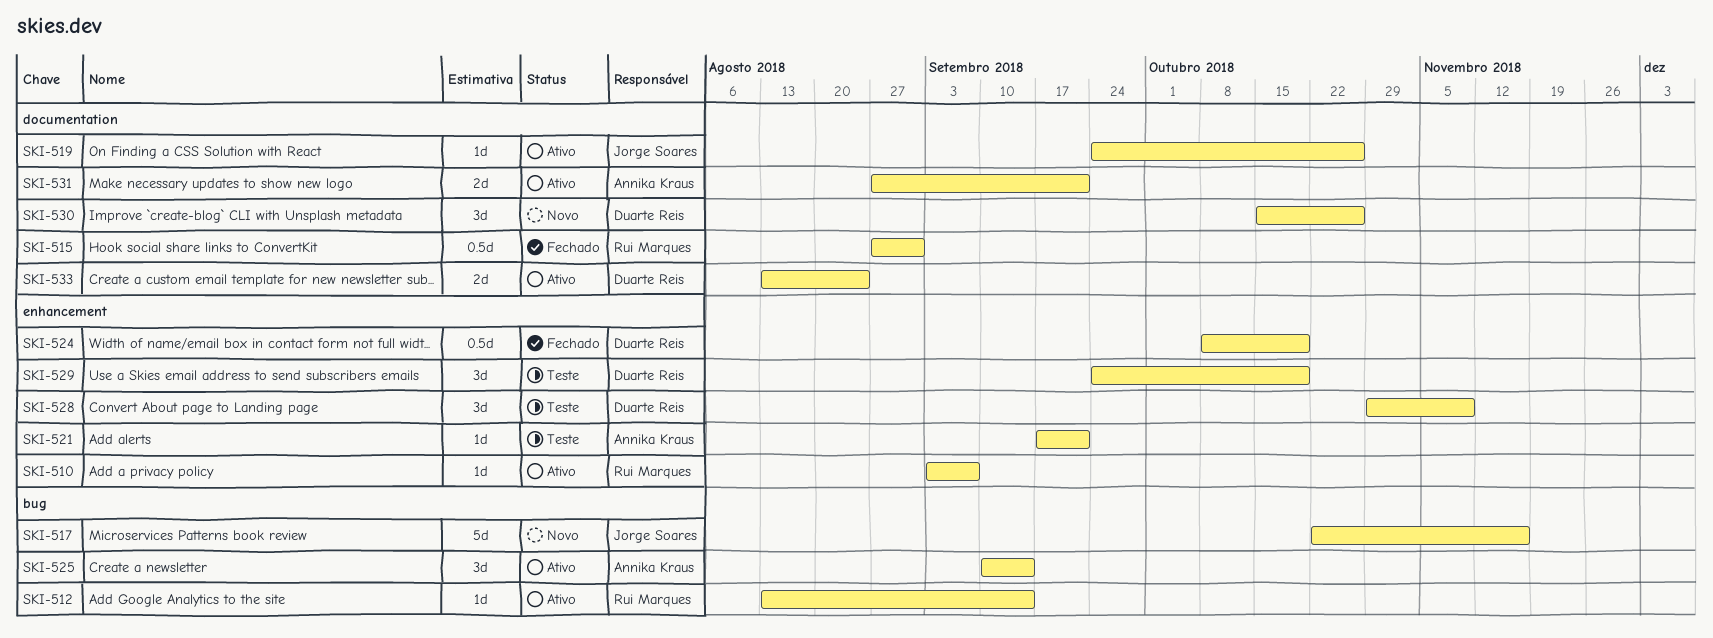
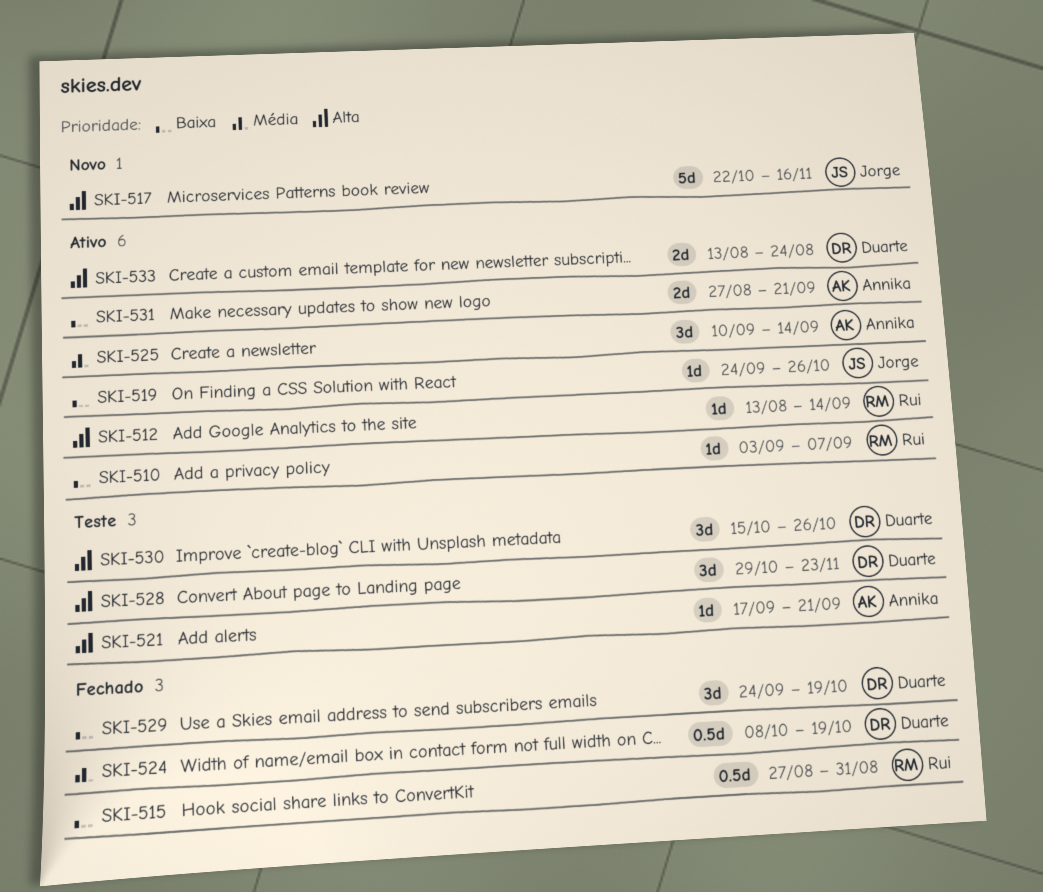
SKI-528, due: Nov 9 -> Nov 23
SKI-529, status: Teste -> Fechado
SKI-530, status: Novo -> Teste

